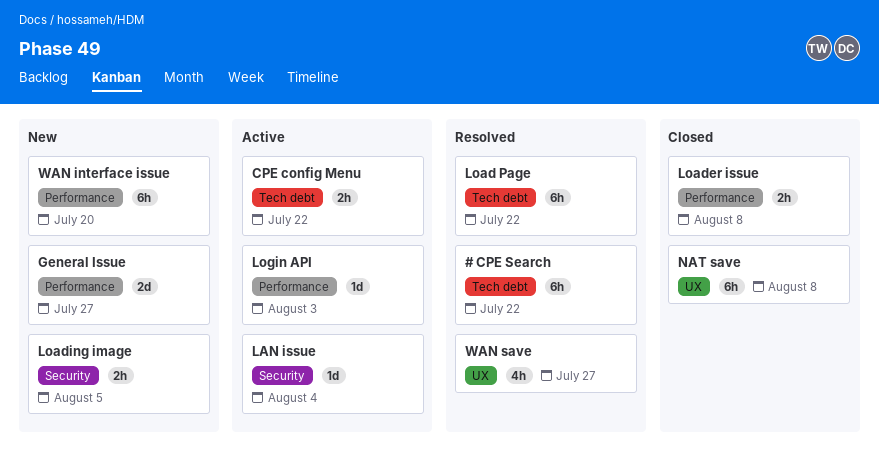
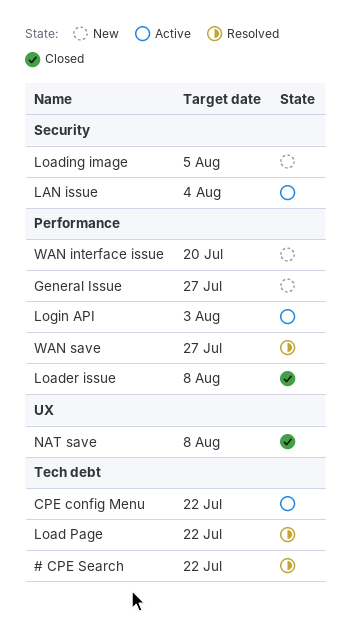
WAN save, label: UX -> Performance

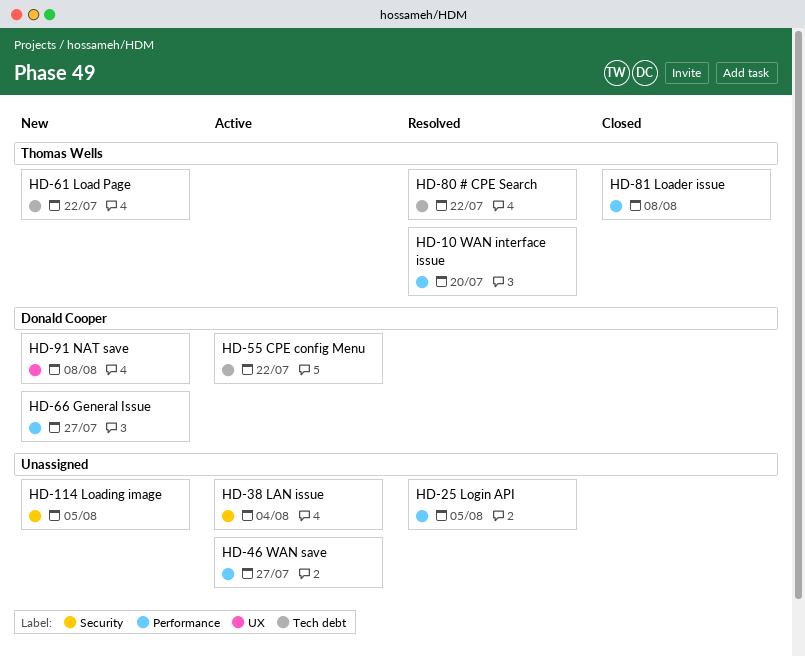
Load Page, status: Resolved -> New
Login API, status: Active -> Resolved
Login API, due: Aug 3 -> Aug 5
NAT save, status: Closed -> New
WAN interface issue, status: New -> Resolved
WAN save, status: Resolved -> Active

